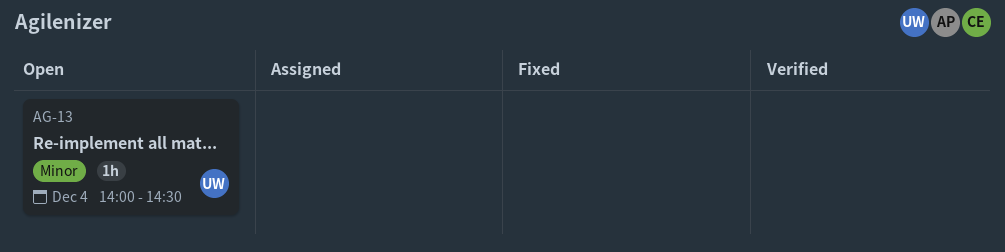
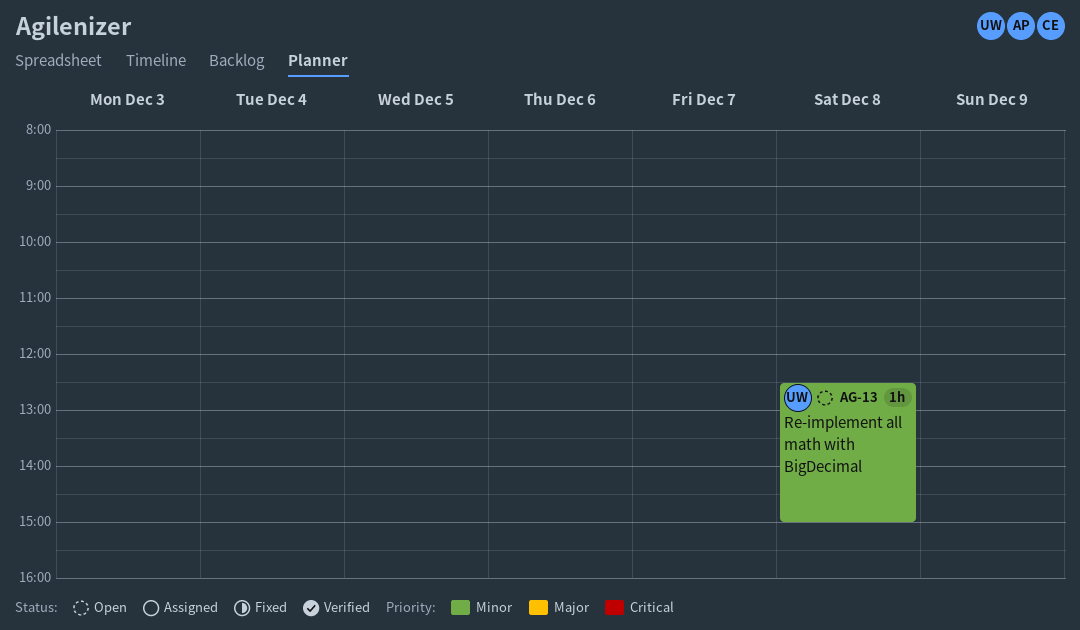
AG-13, day: Dec 4 -> Dec 8
AG-13, begins: 14:00 -> 12:30
AG-13, ends: 14:30 -> 15:00

